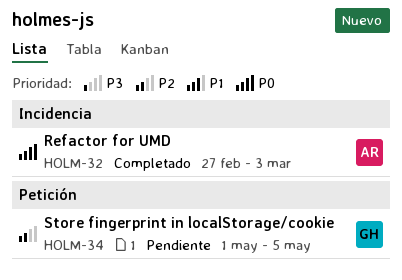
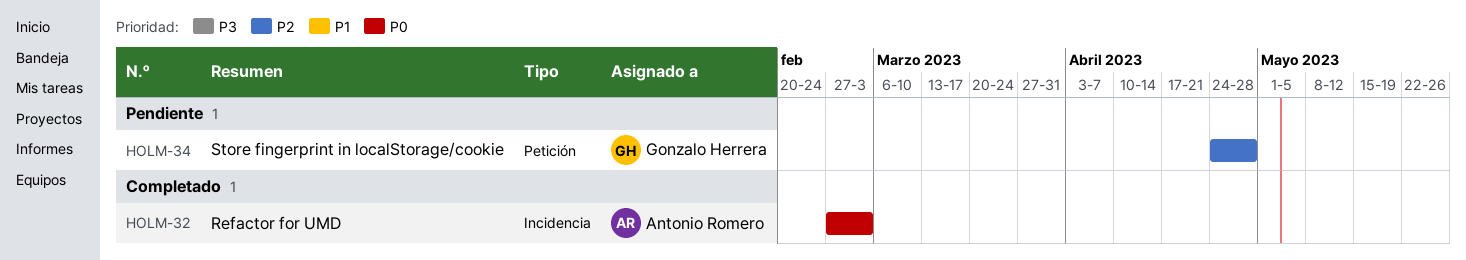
HOLM-34, start: May 1 -> Apr 24
HOLM-34, due: May 5 -> Apr 28

